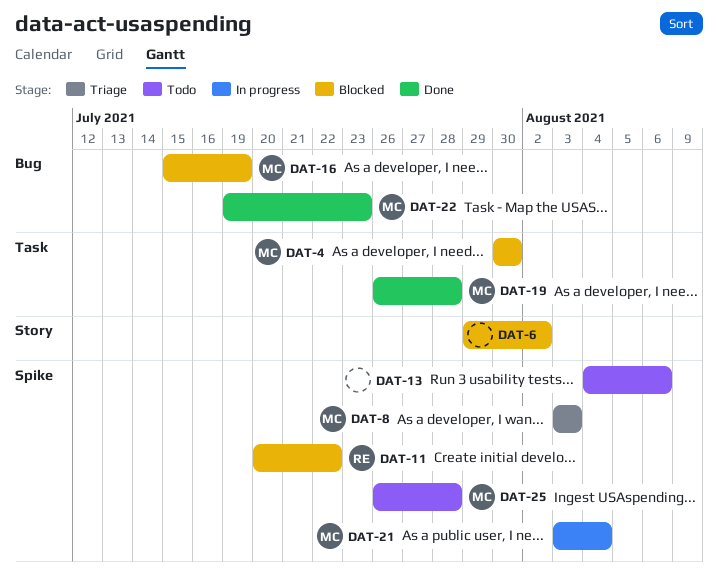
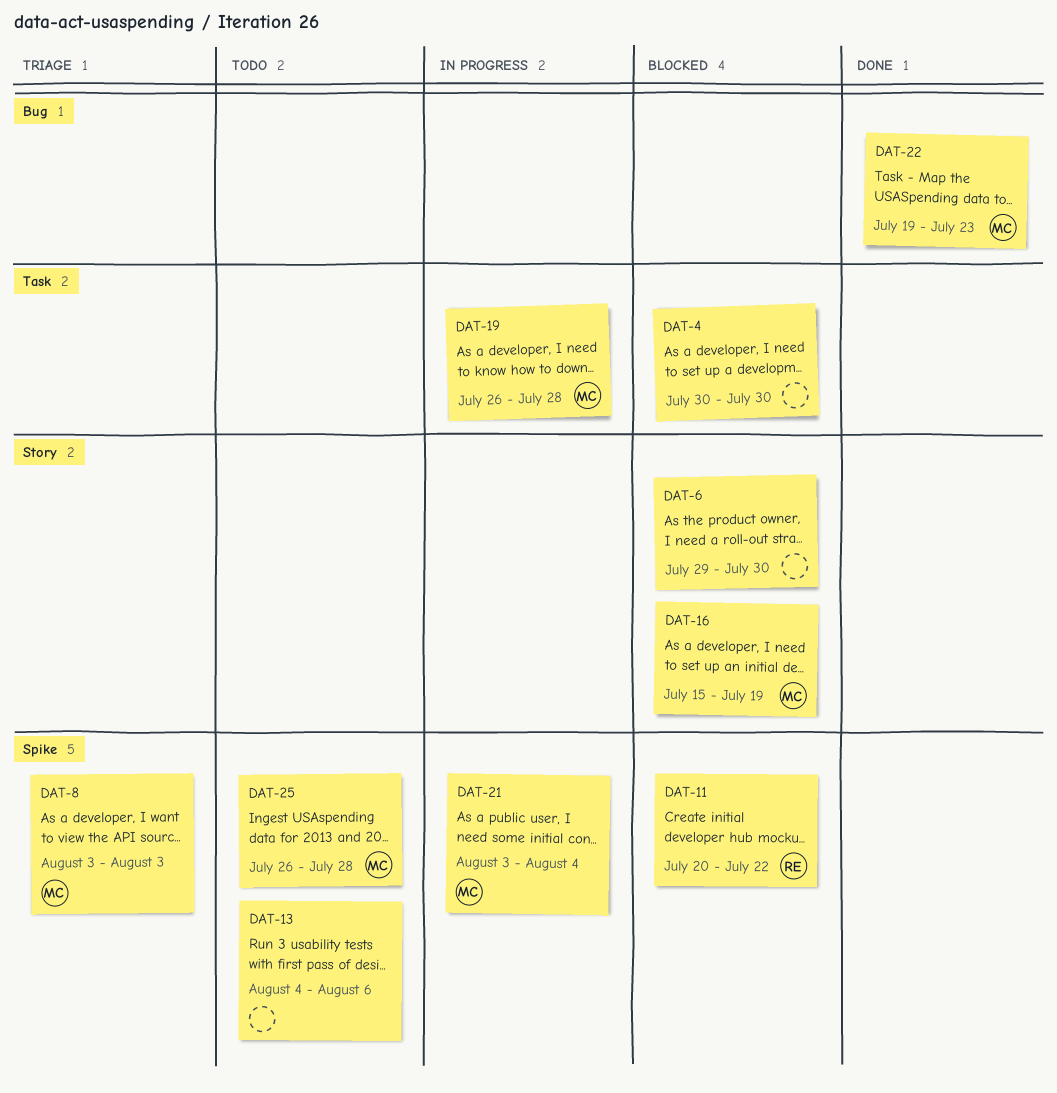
DAT-4, owner: MC -> none
DAT-6, due: Aug 2 -> Jul 30
DAT-16, label: Bug -> Story
DAT-19, status: Done -> In progress

